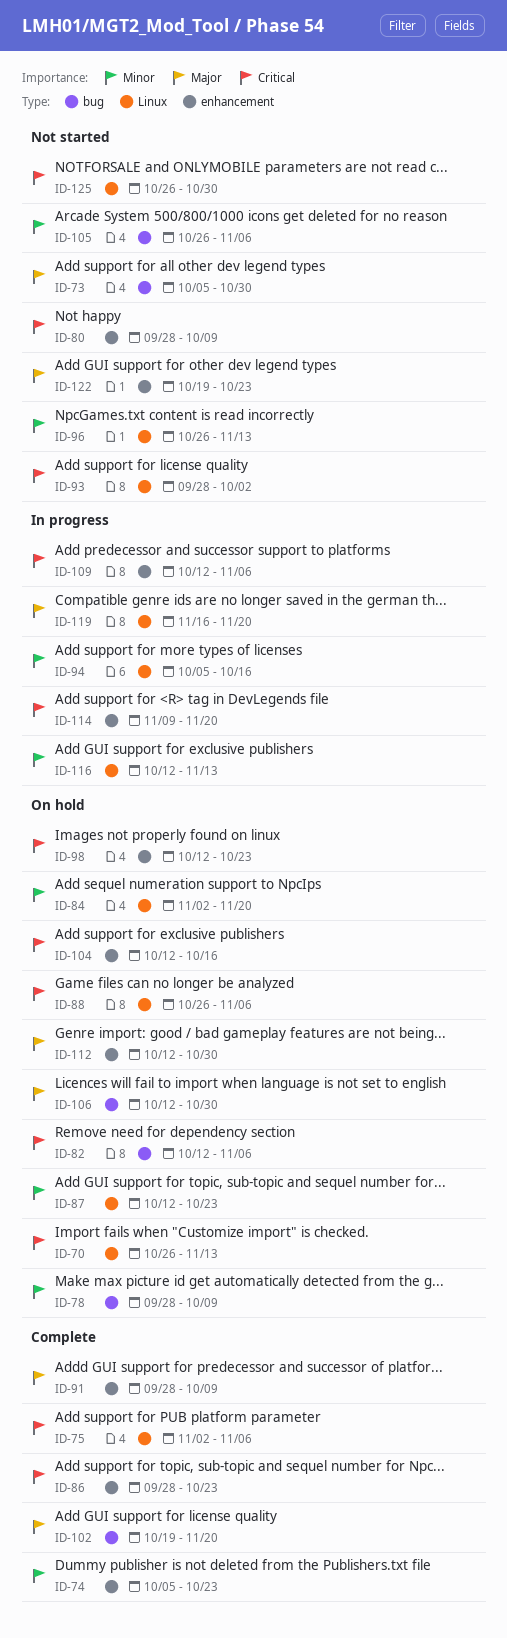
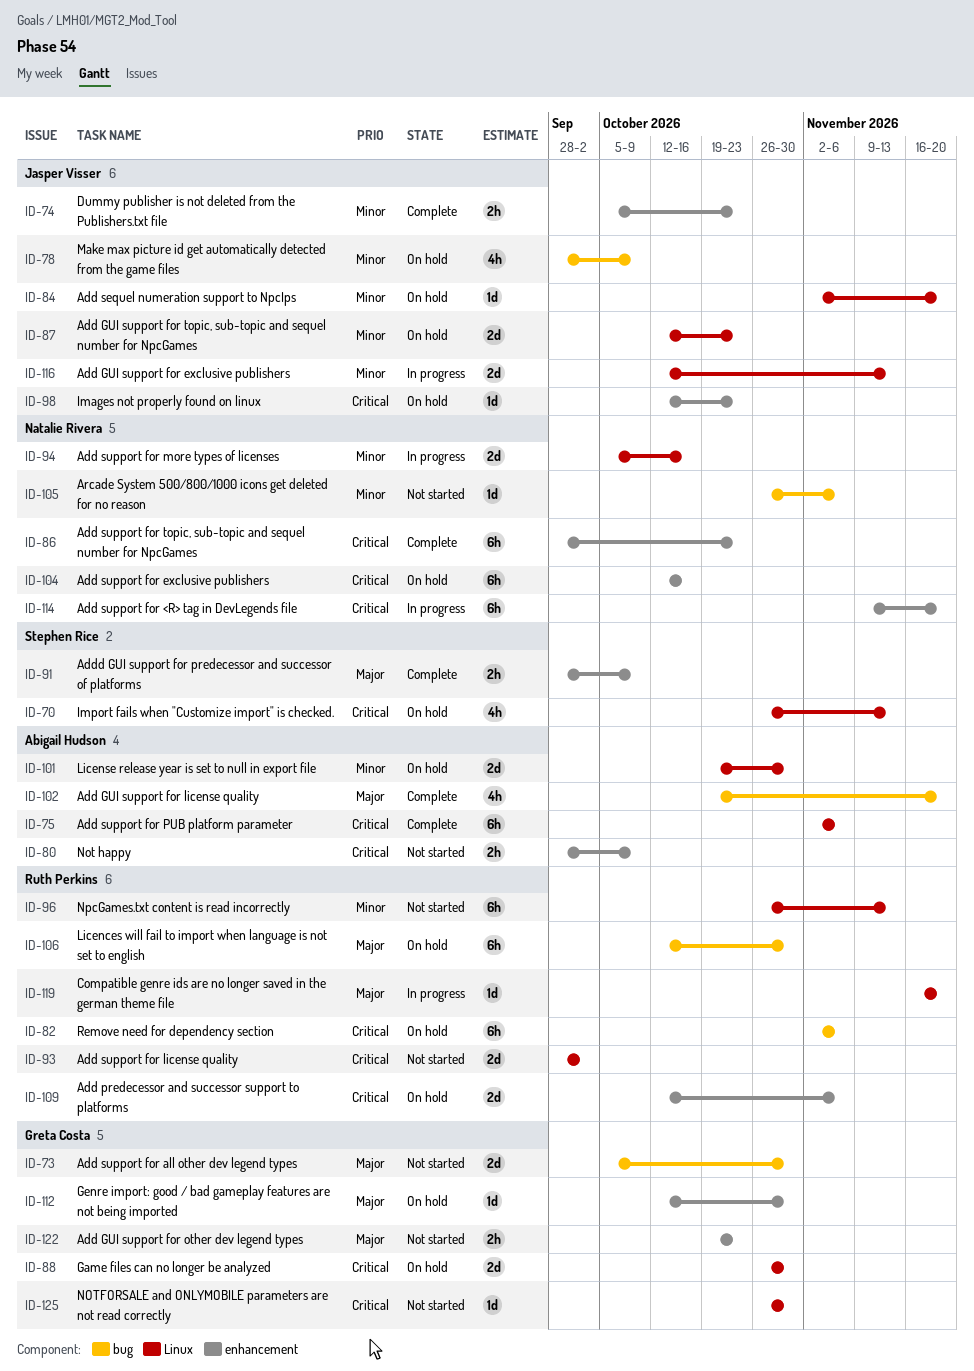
ID-82, start: Oct 12 -> Nov 2
ID-88, due: Nov 6 -> Oct 30
ID-101: none -> present
ID-109, status: In progress -> On hold

